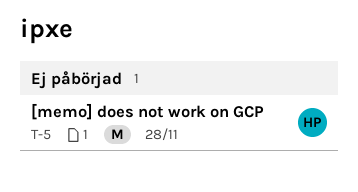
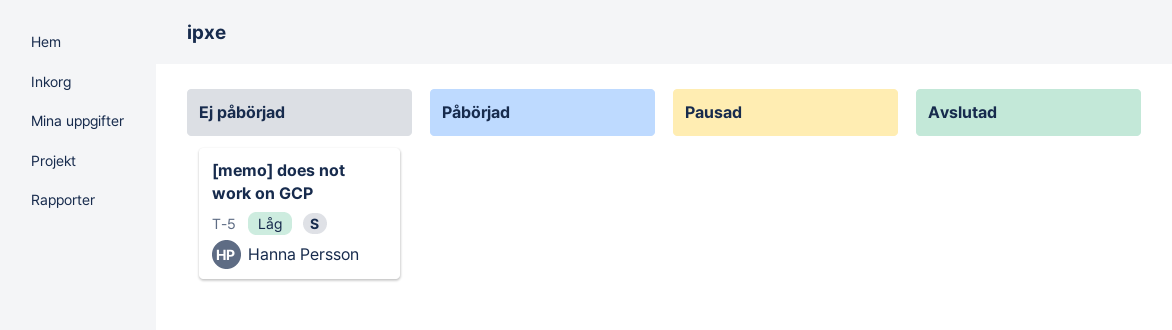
T-5, estimate: M -> S

